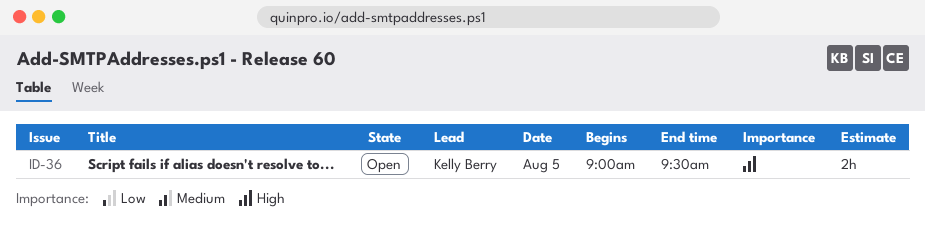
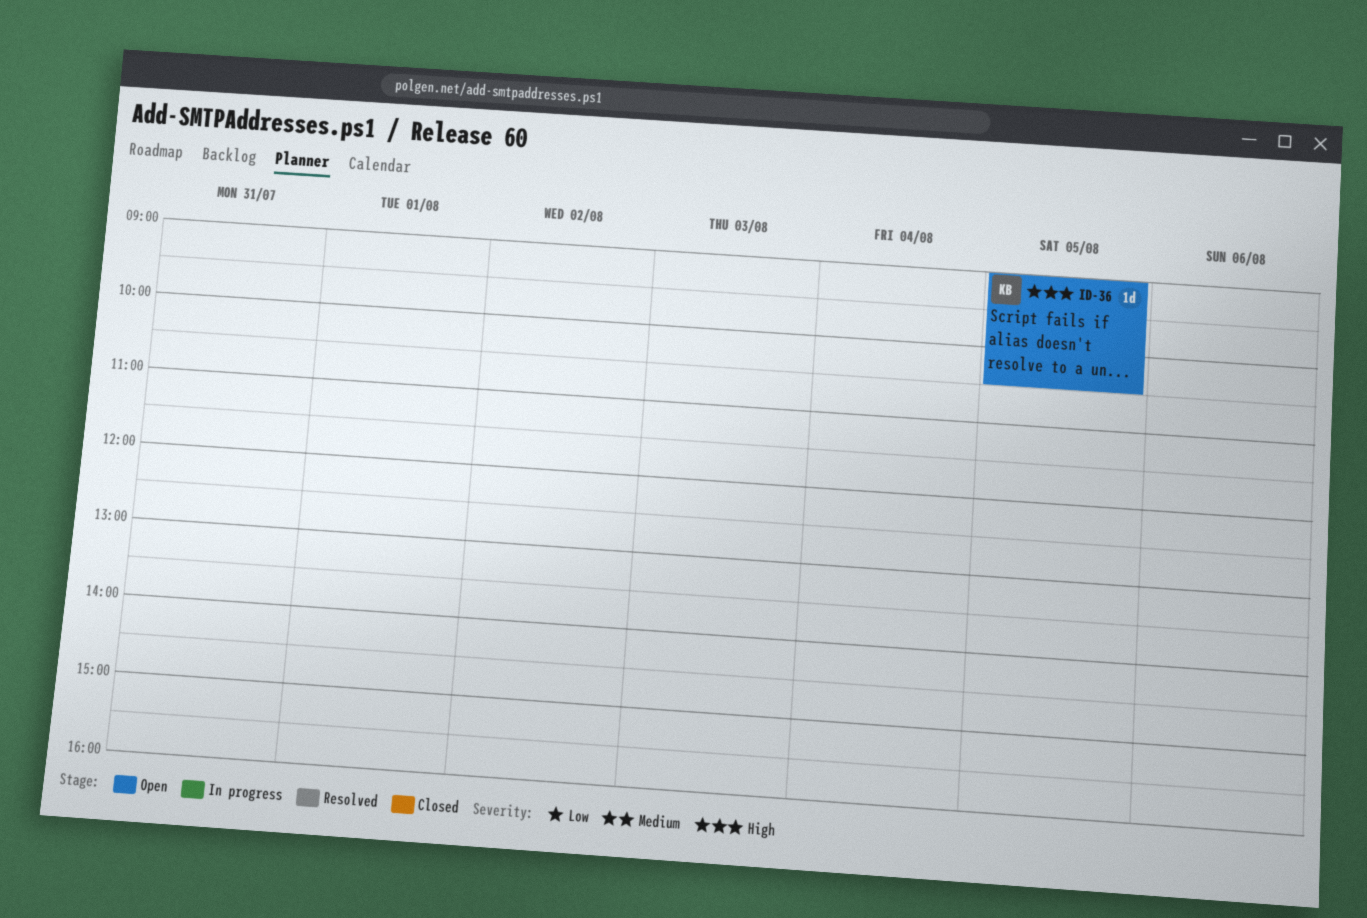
ID-36, estimate: 2h -> 1d
ID-36, ends: 09:30 -> 10:30

